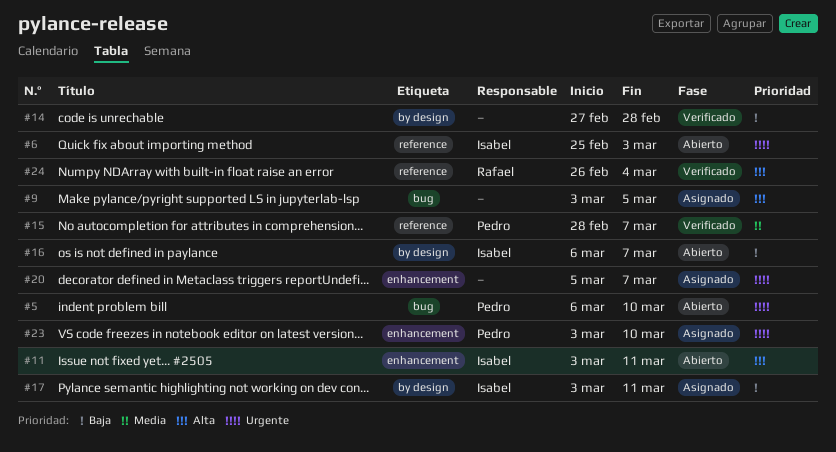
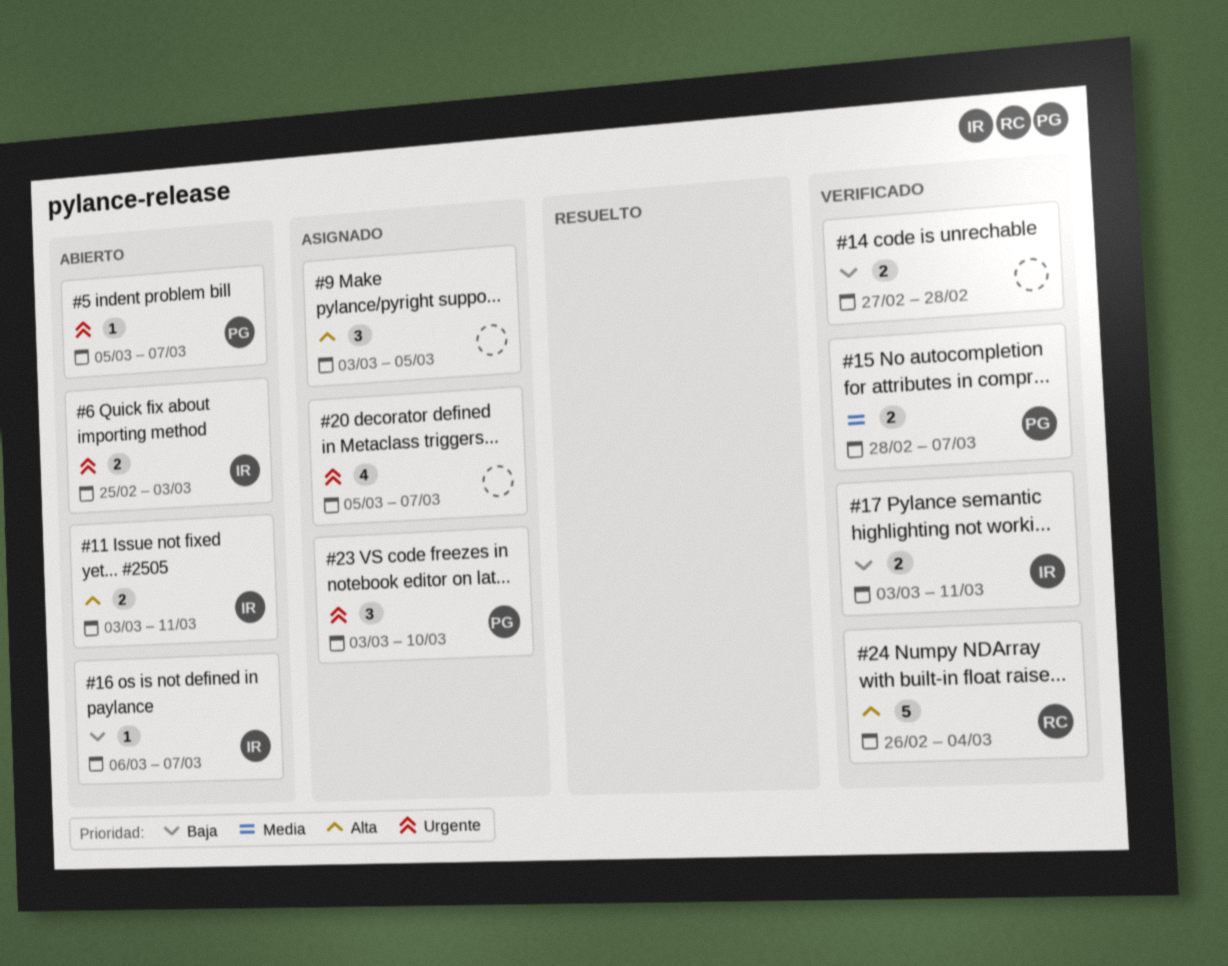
#5, start: Mar 6 -> Mar 5
#5, due: Mar 10 -> Mar 7
#17, status: Asignado -> Verificado

